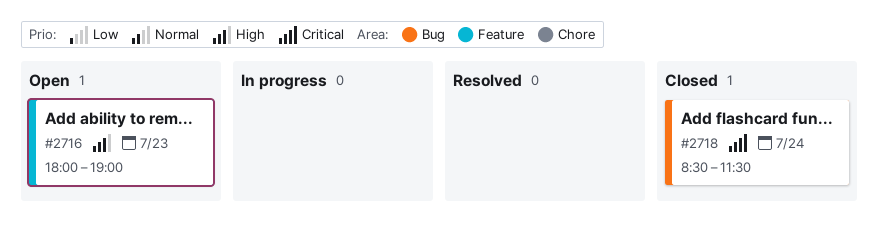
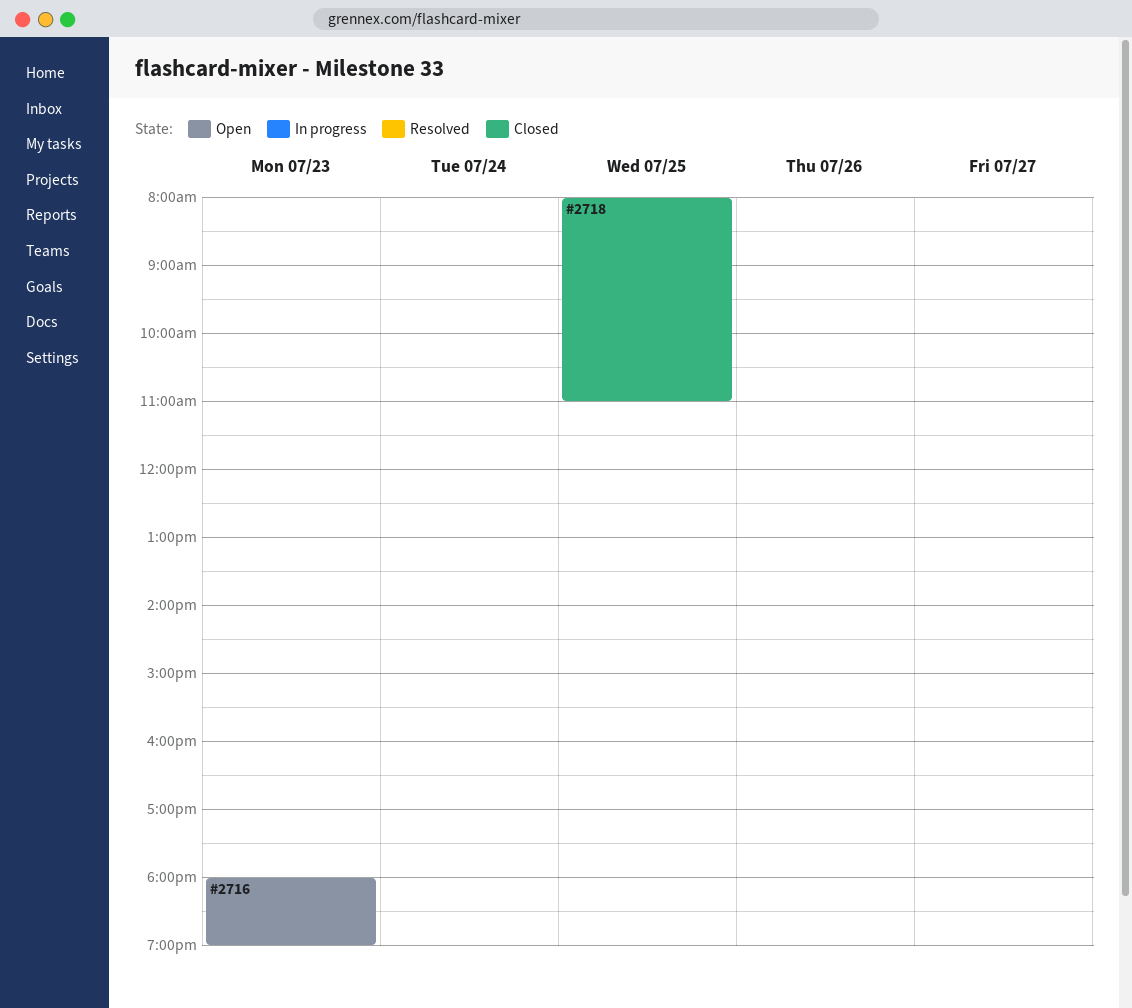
#2718, day: Jul 24 -> Jul 25
#2718, begins: 08:30 -> 08:00
#2718, ends: 11:30 -> 11:00

